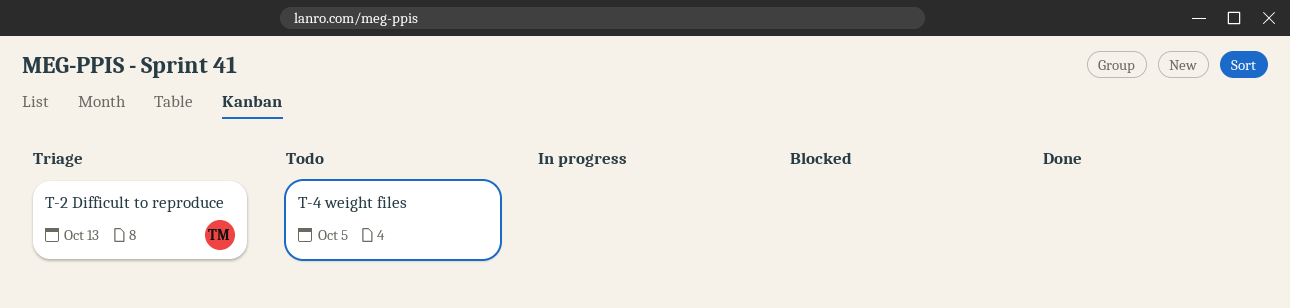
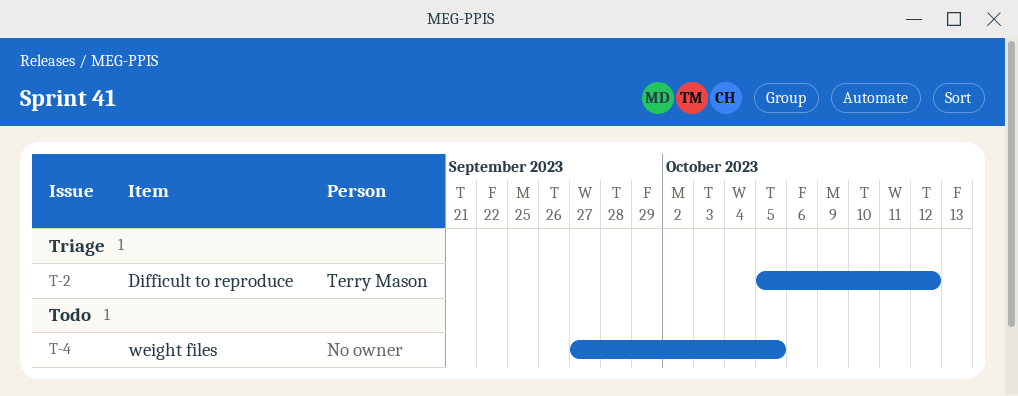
T-2, due: Oct 13 -> Oct 12

